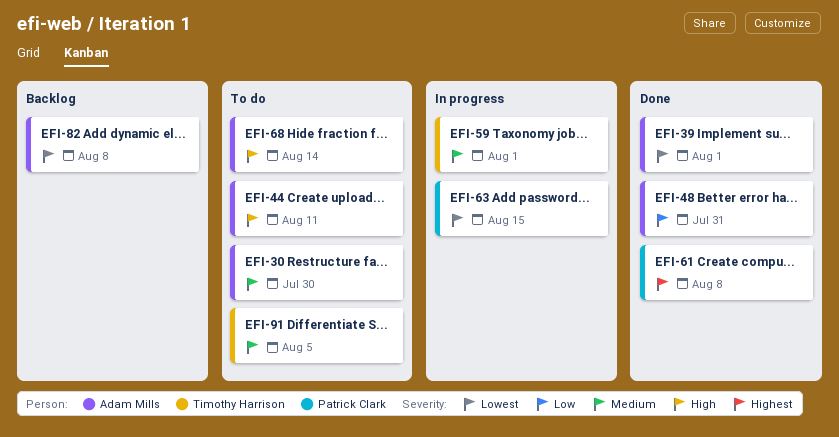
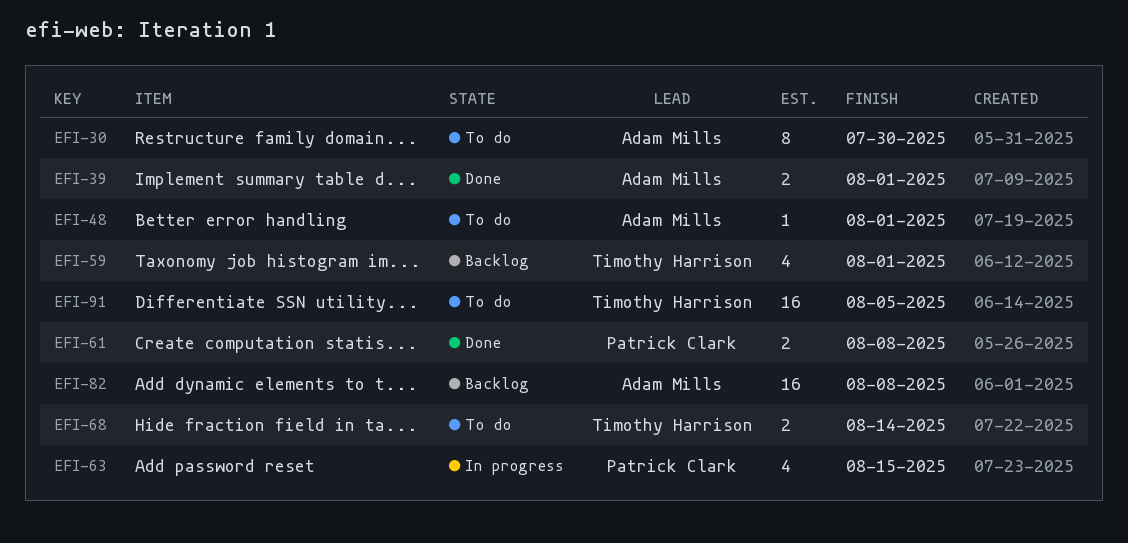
EFI-44: present -> none
EFI-48, status: Done -> To do
EFI-48, due: Jul 31 -> Aug 1
EFI-59, status: In progress -> Backlog
EFI-68, owner: Adam Mills -> Timothy Harrison

